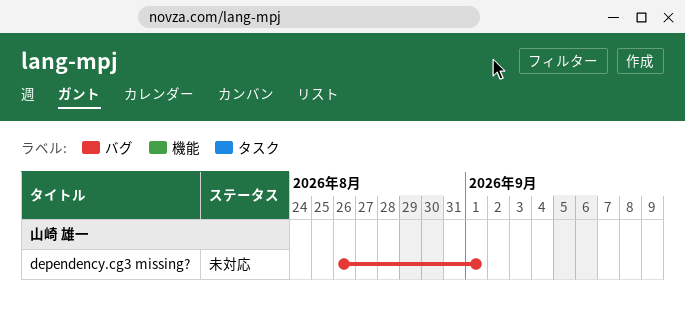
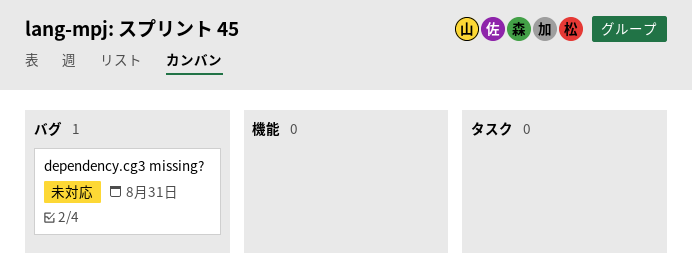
dependency.cg3 missing?, due: Sep 1 -> Aug 31

